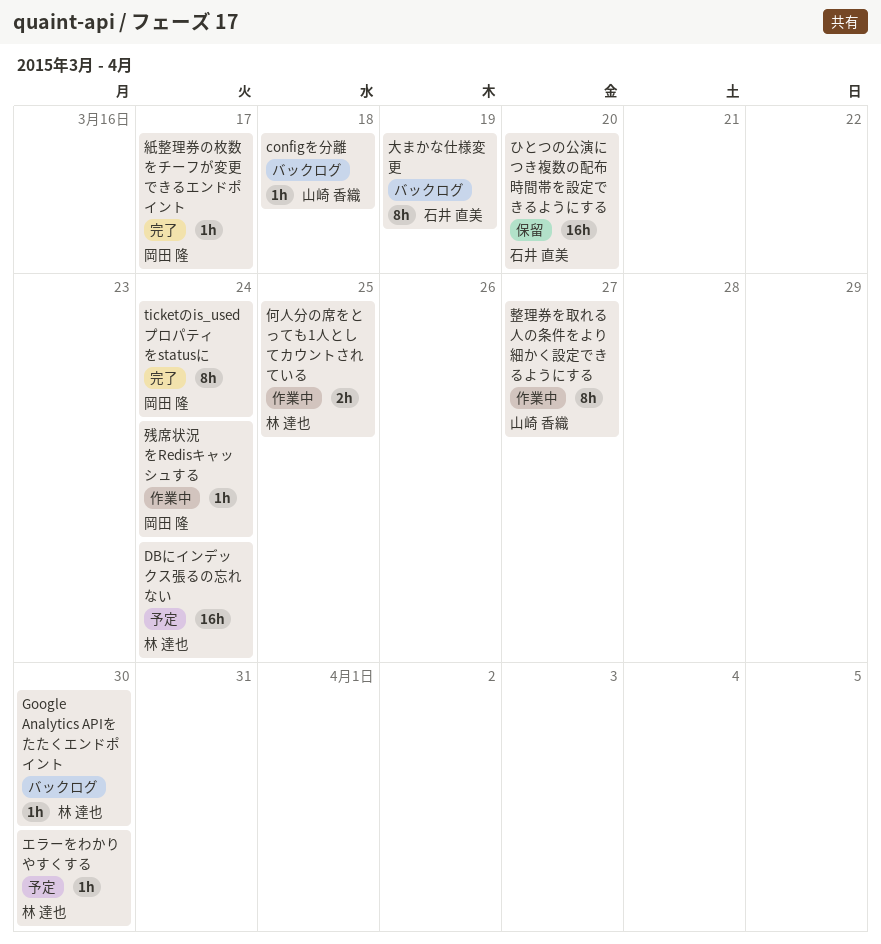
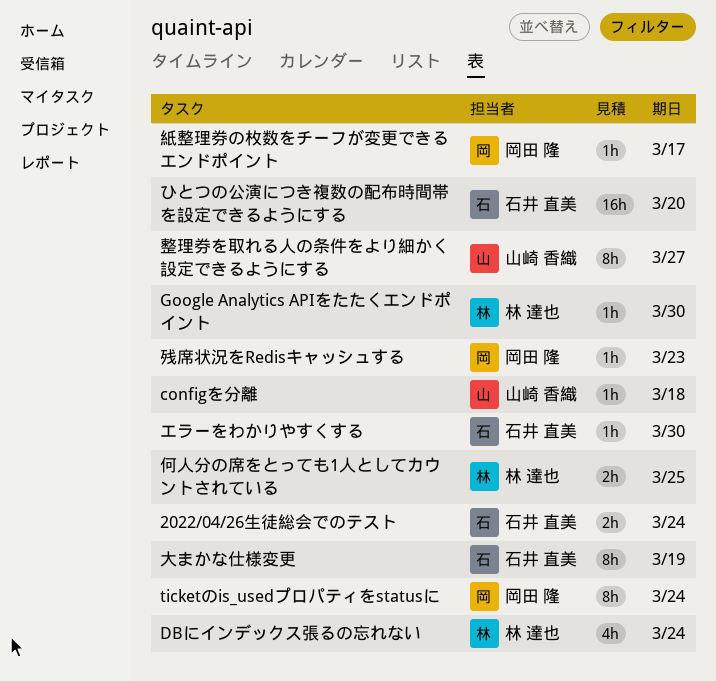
2022/04/26生徒総会でのテスト: none -> present
DBにインデックス張るの忘れない, estimate: 16h -> 4h
エラーをわかりやすくする, owner: 林 達也 -> 石井 直美
残席状況をRedisキャッシュする, due: Mar 24 -> Mar 23

